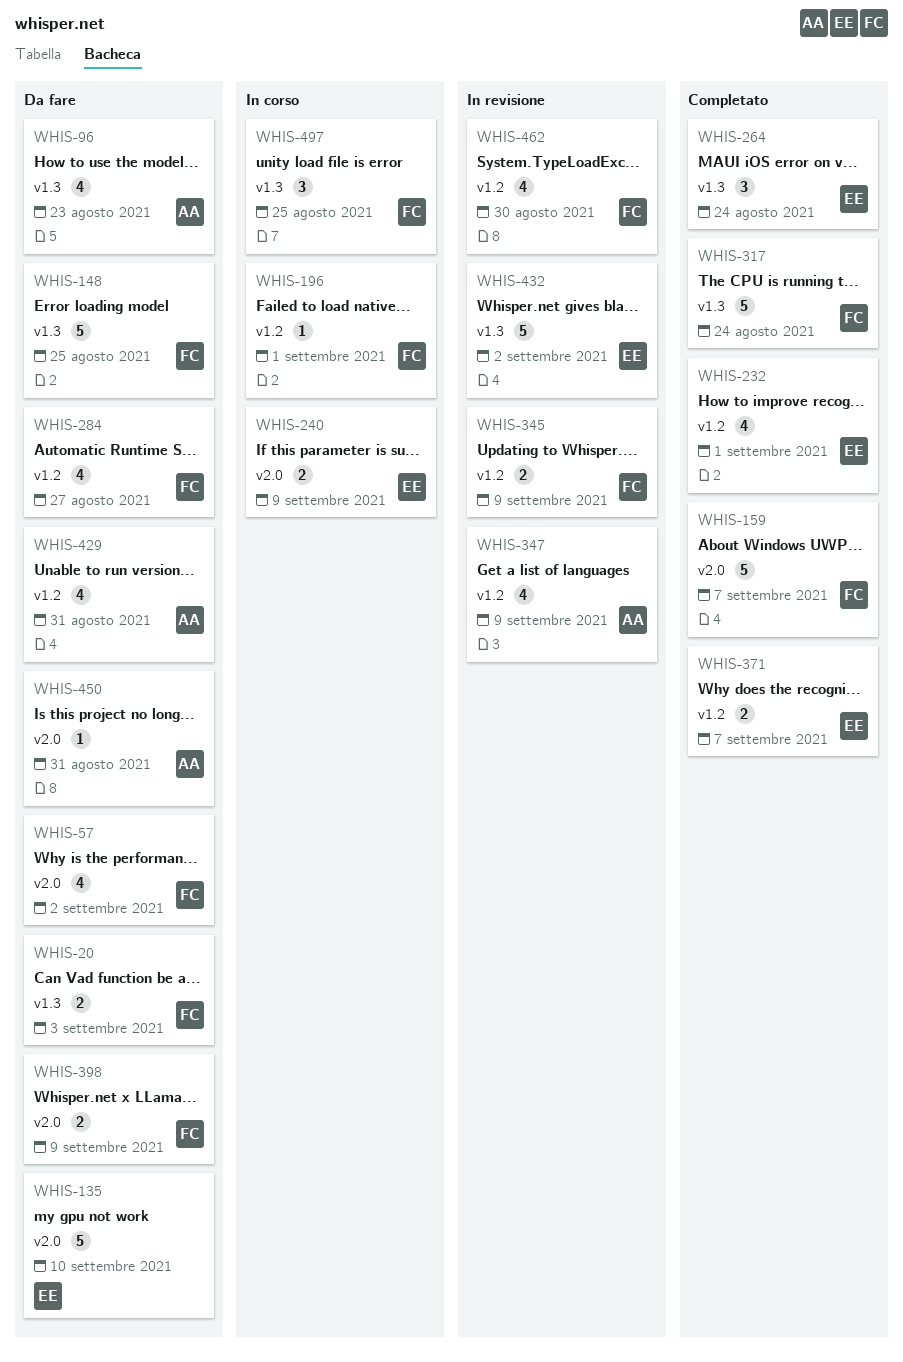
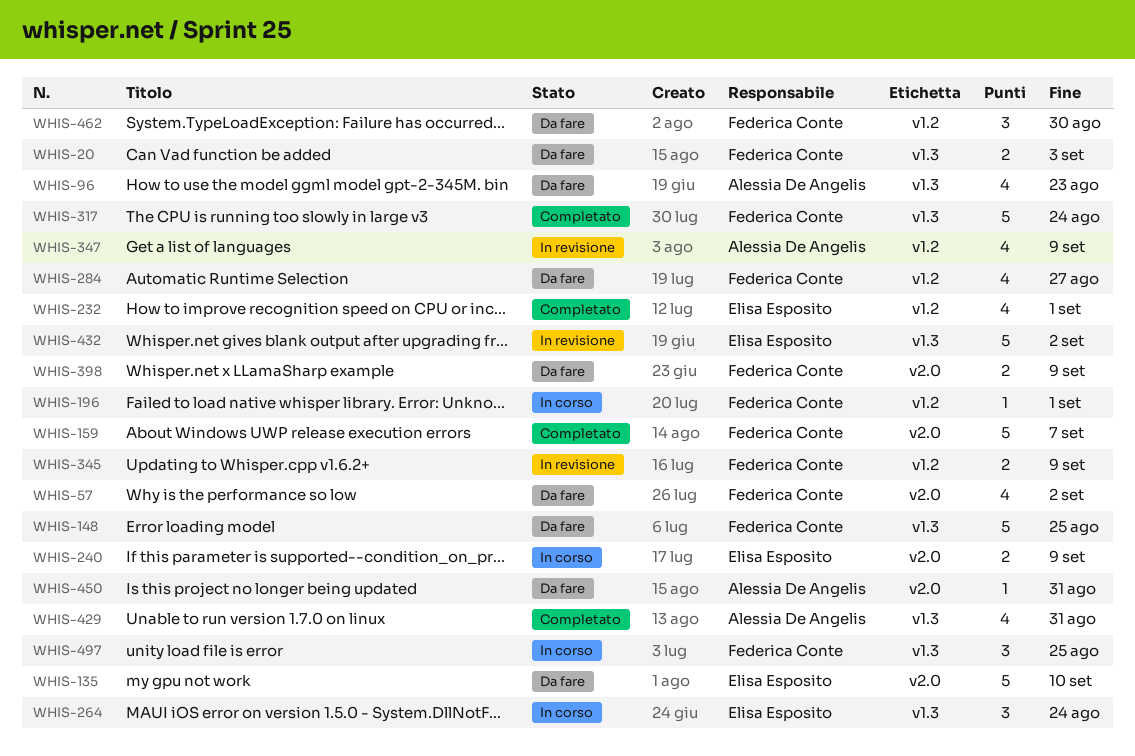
WHIS-264, status: Completato -> In corso
WHIS-371: present -> none
WHIS-429, status: Da fare -> Completato
WHIS-429, label: v1.2 -> v1.3
WHIS-462, status: In revisione -> Da fare
WHIS-462, estimate: 4 -> 3

